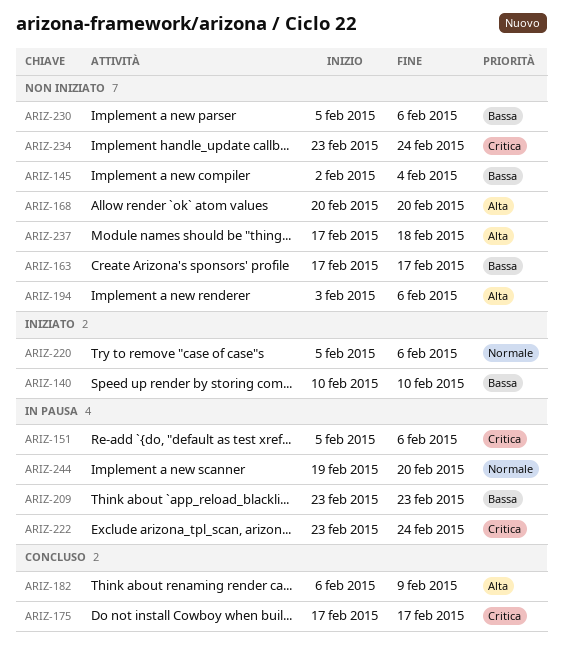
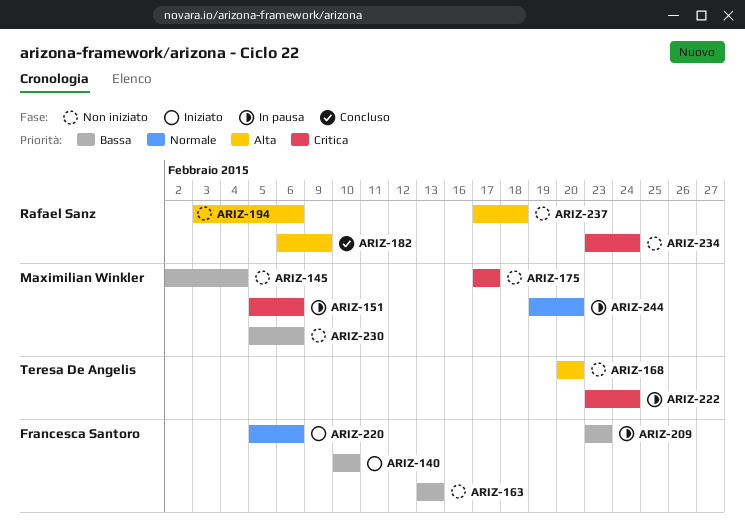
ARIZ-163, start: Feb 17 -> Feb 13
ARIZ-163, due: Feb 17 -> Feb 13
ARIZ-175, status: Concluso -> Non iniziato

